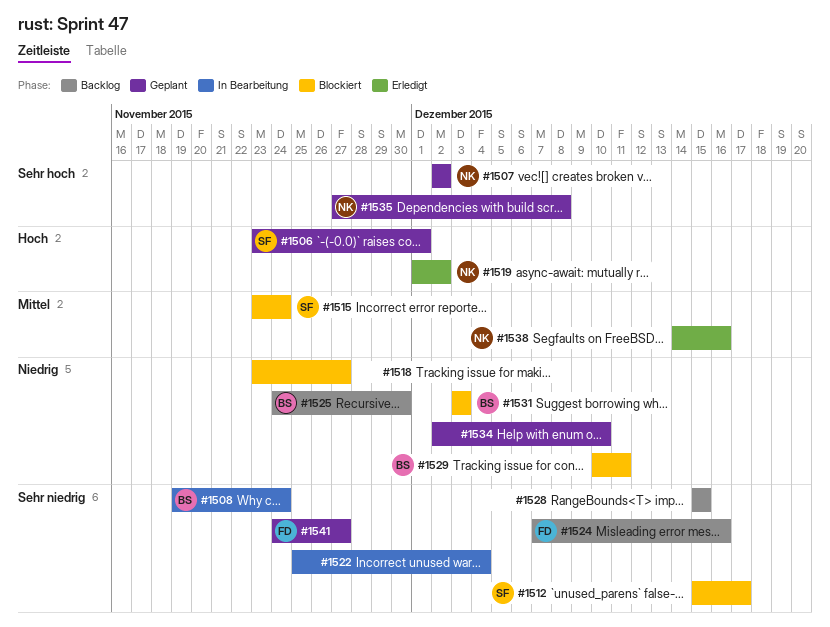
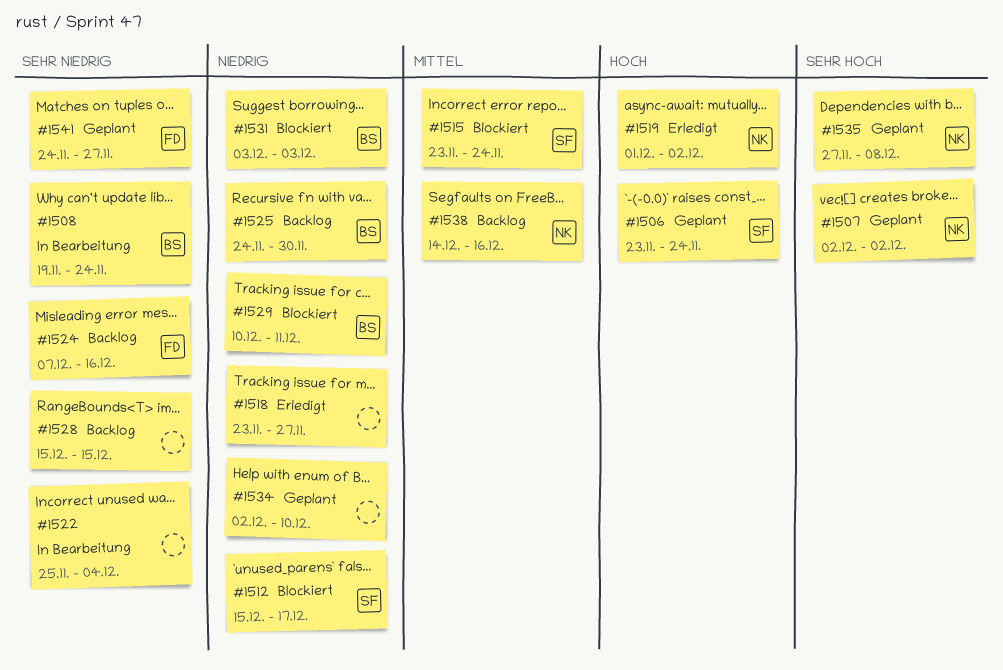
#1506, due: Dec 1 -> Nov 24
#1512, priority: Sehr niedrig -> Niedrig
#1518, status: Blockiert -> Erledigt
#1538, status: Erledigt -> Backlog

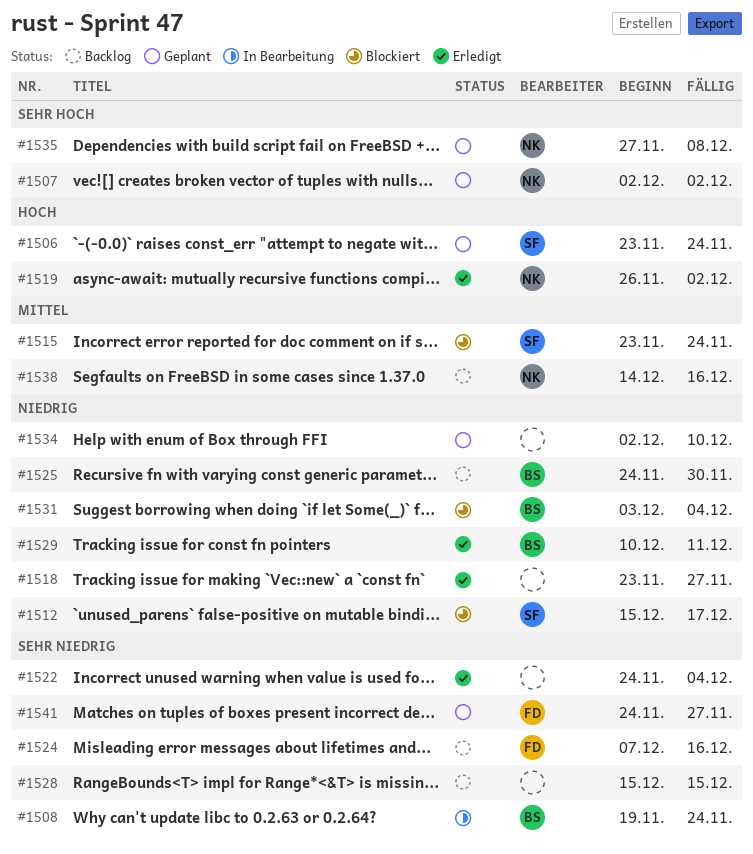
#1519, start: Dec 1 -> Nov 26
#1522, status: In Bearbeitung -> Erledigt
#1522, start: Nov 25 -> Nov 24
#1529, status: Blockiert -> Erledigt
#1531, due: Dec 3 -> Dec 4

